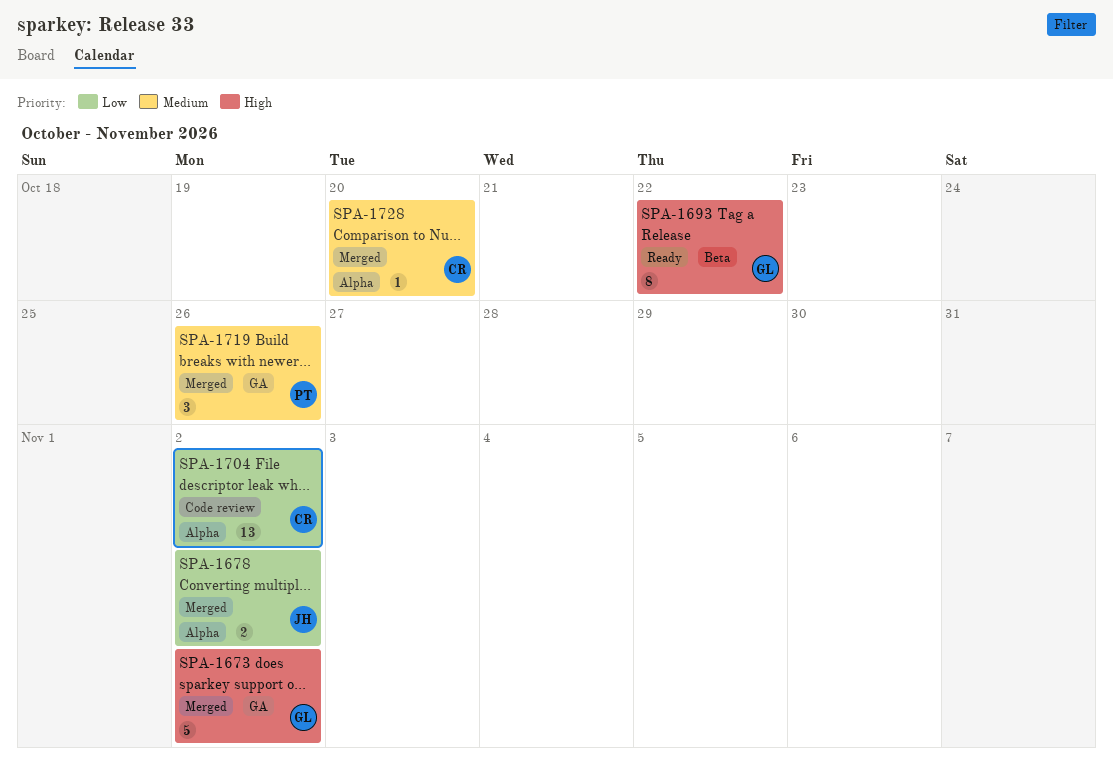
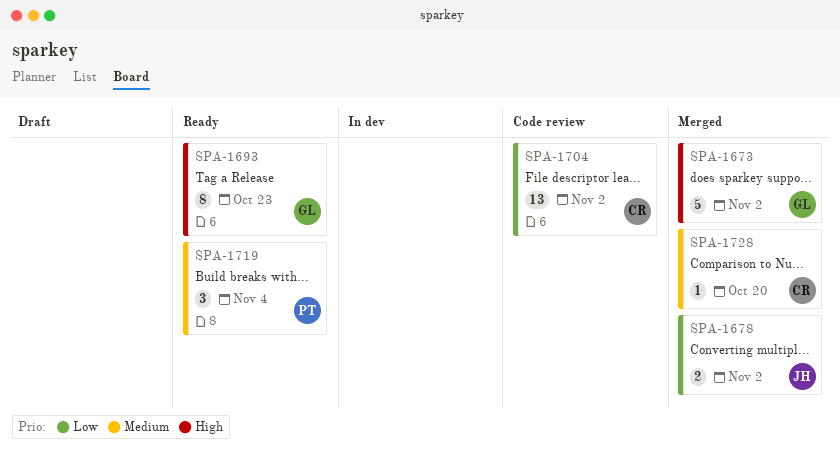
SPA-1693, due: Oct 22 -> Oct 23
SPA-1719, status: Merged -> Ready
SPA-1719, due: Oct 26 -> Nov 4

